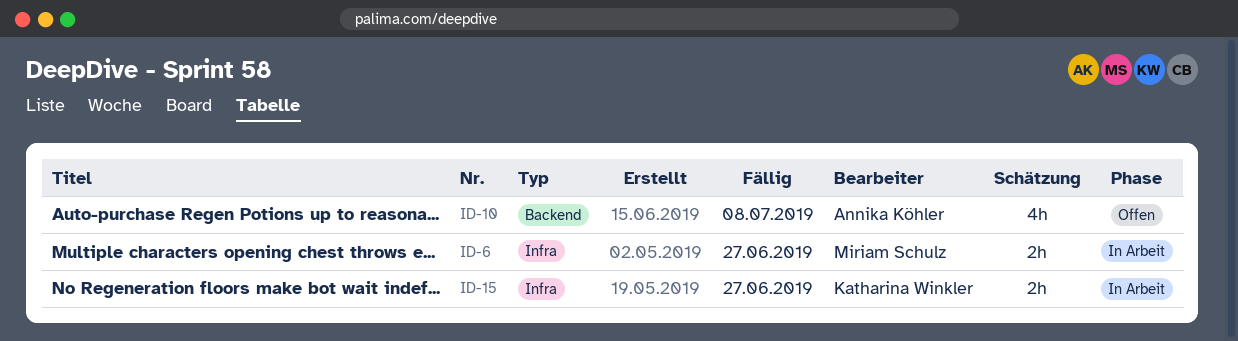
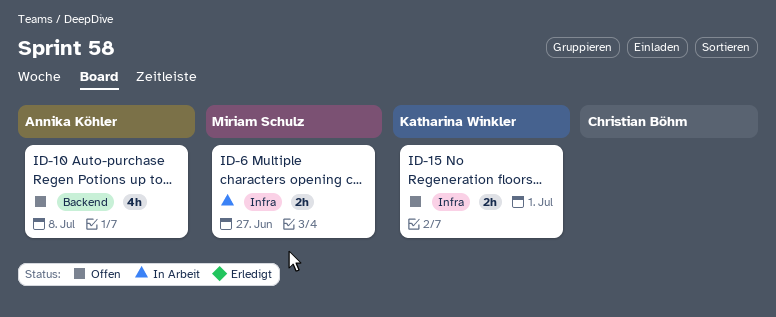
ID-15, status: In Arbeit -> Offen
ID-15, due: Jun 27 -> Jul 1

